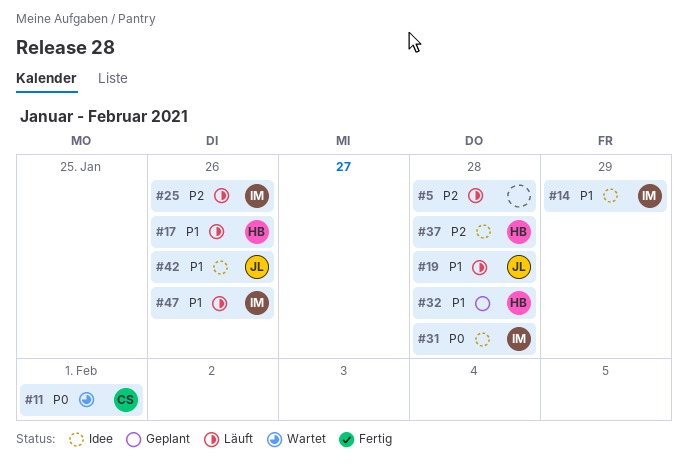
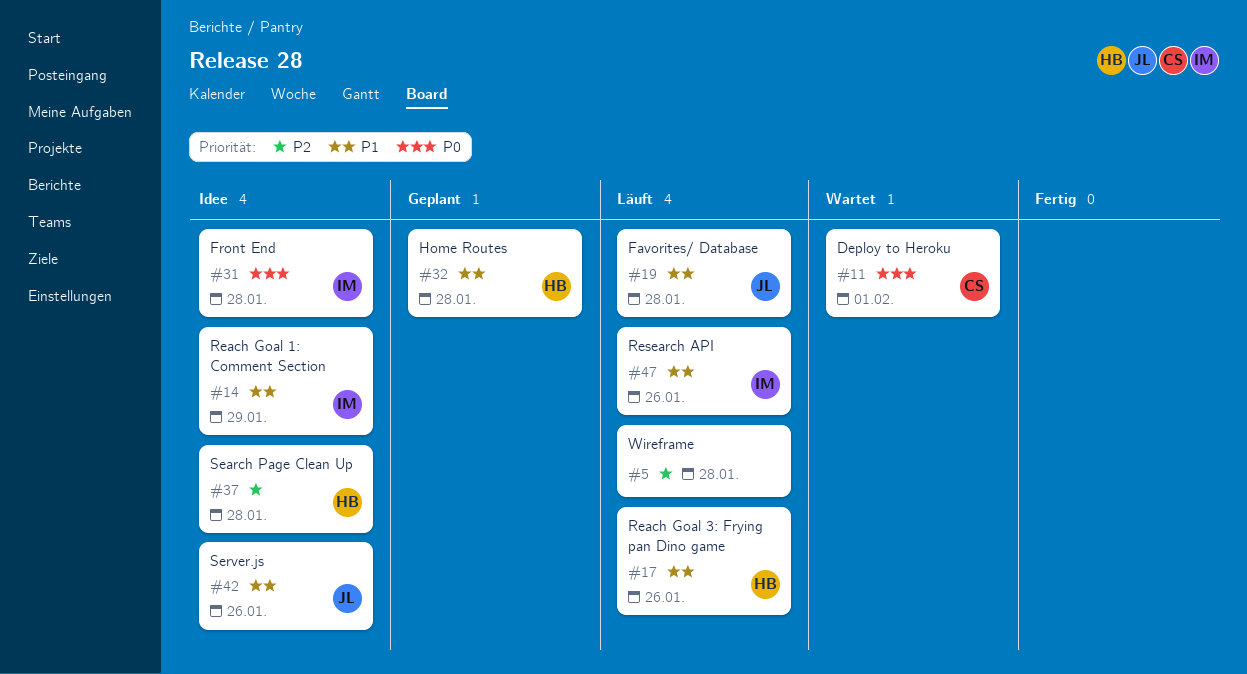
#25: present -> none

